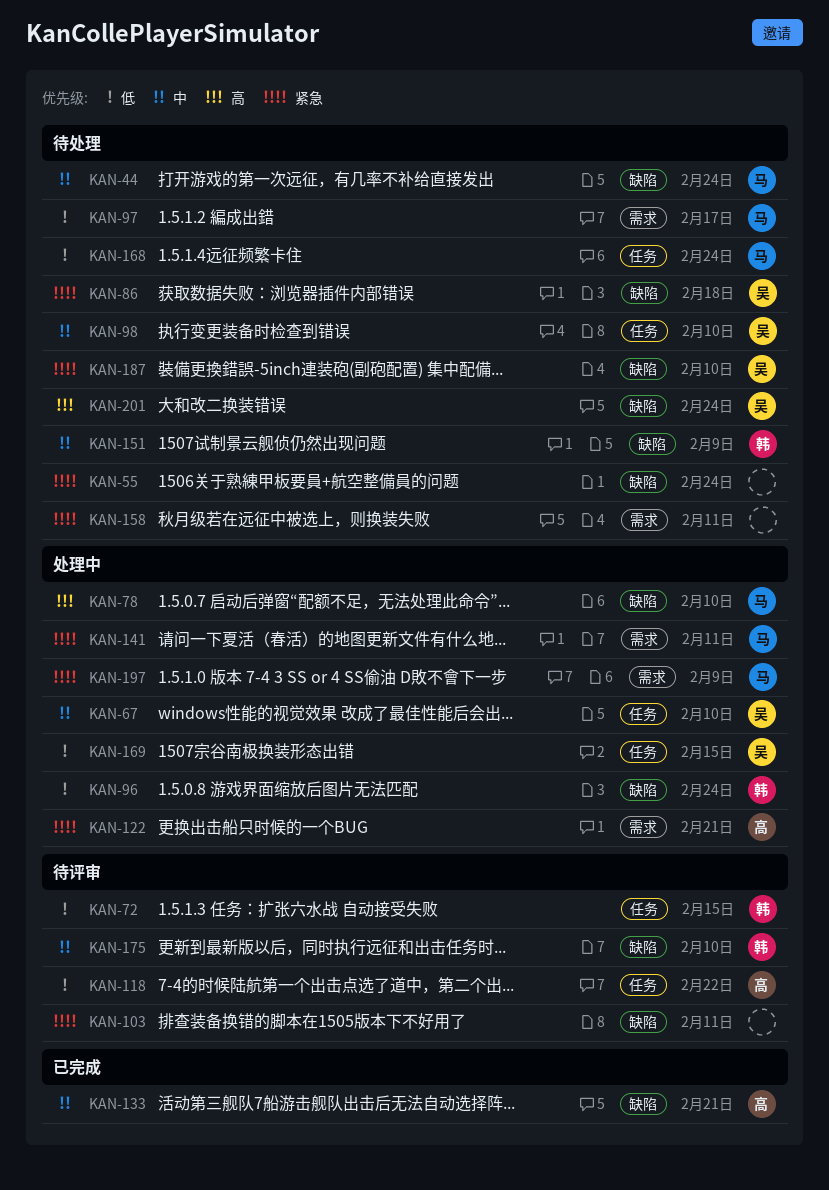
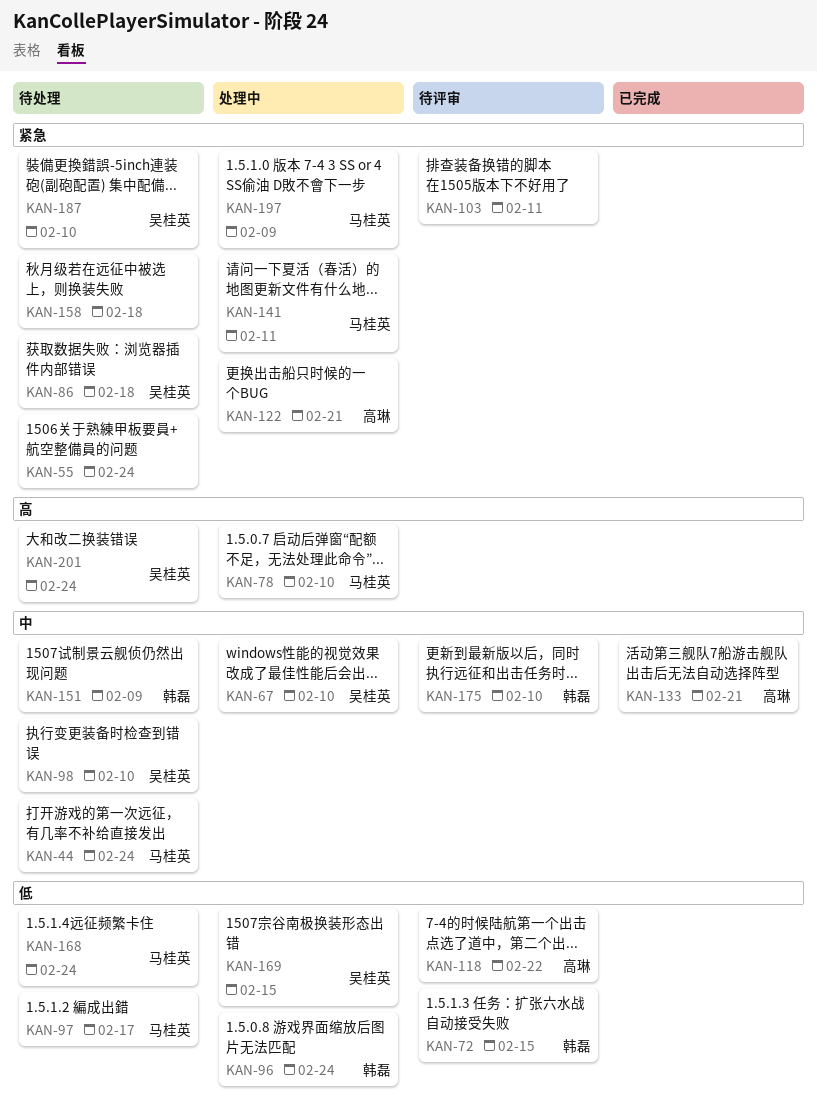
KAN-158, due: Feb 11 -> Feb 18

